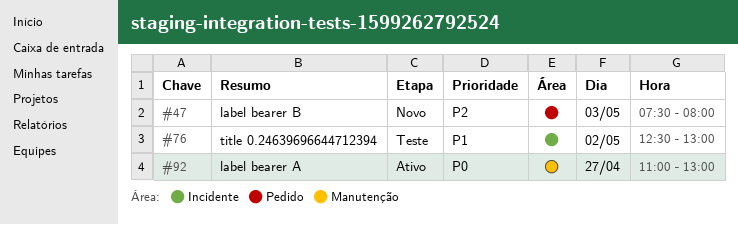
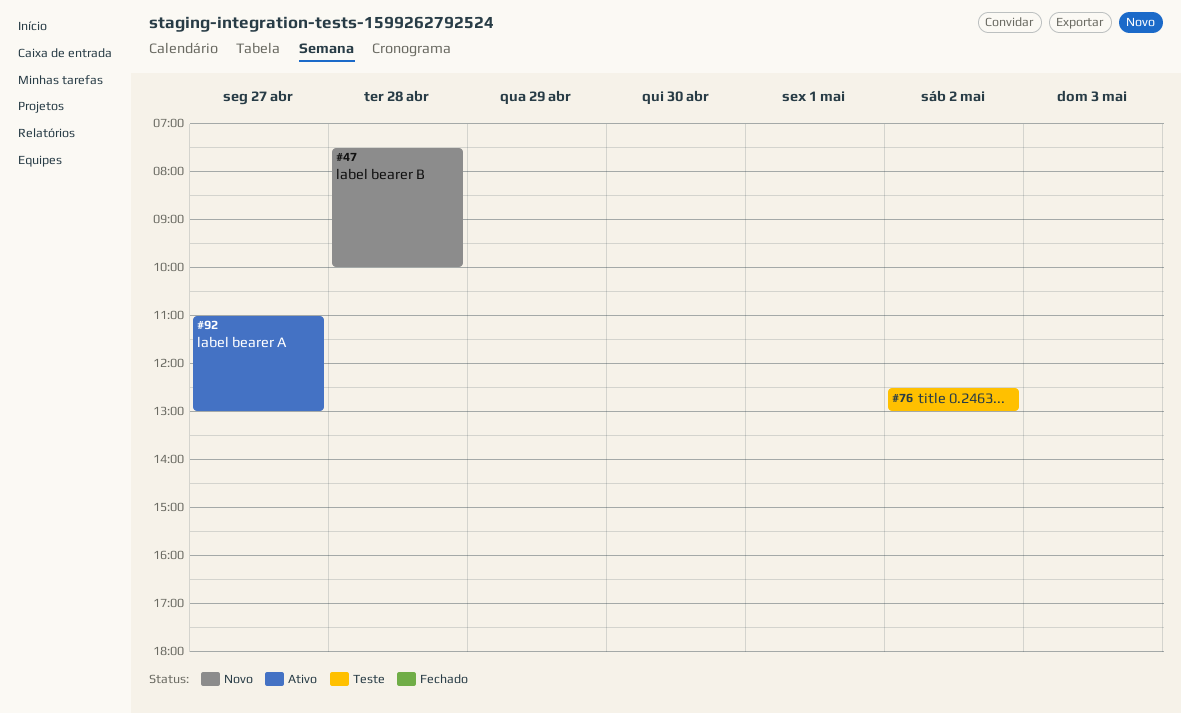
#47, day: May 3 -> Apr 28
#47, ends: 08:00 -> 10:00

